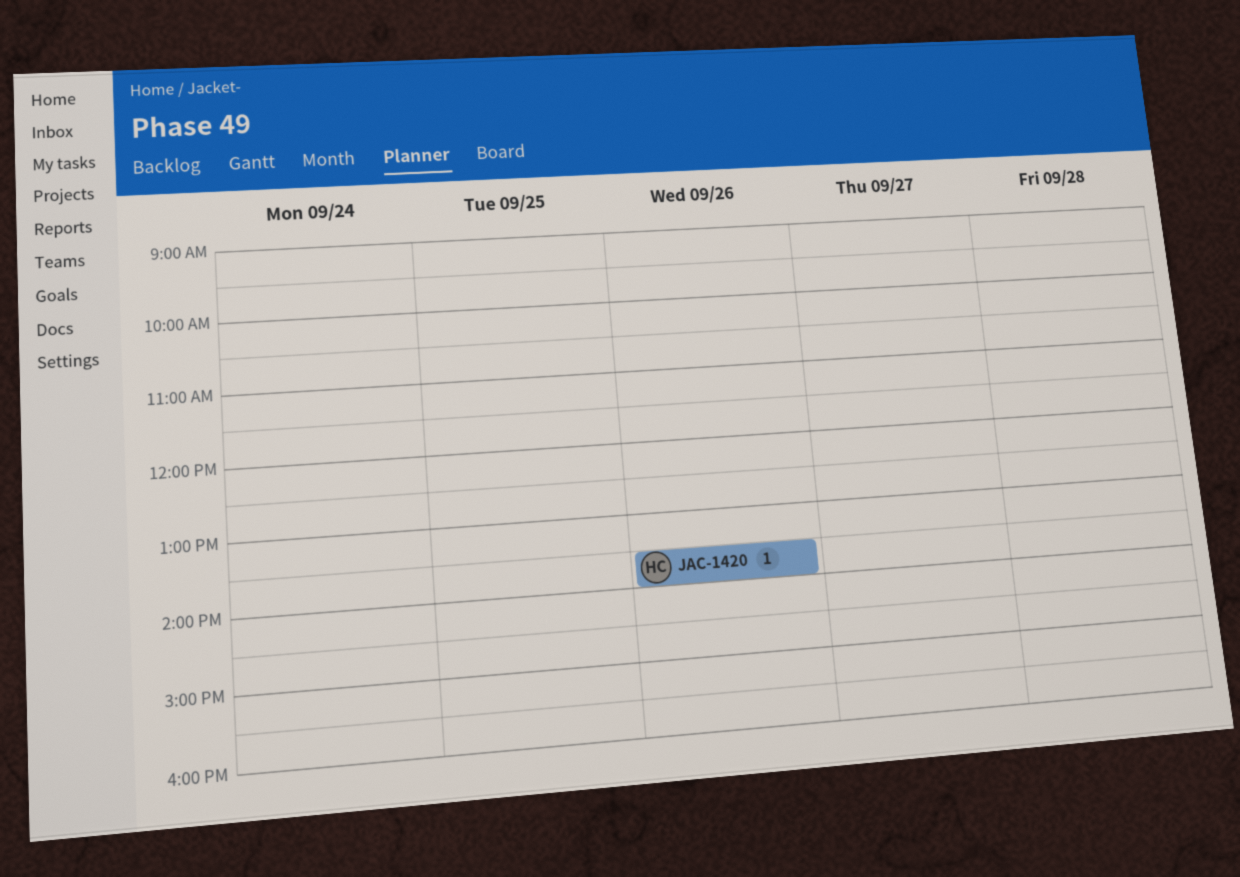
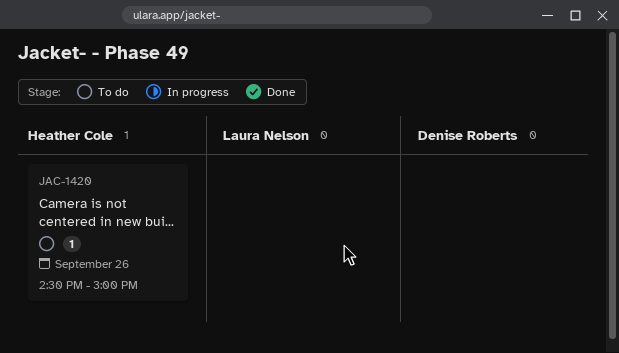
JAC-1420, begins: 13:30 -> 14:30
JAC-1420, ends: 14:00 -> 15:00

